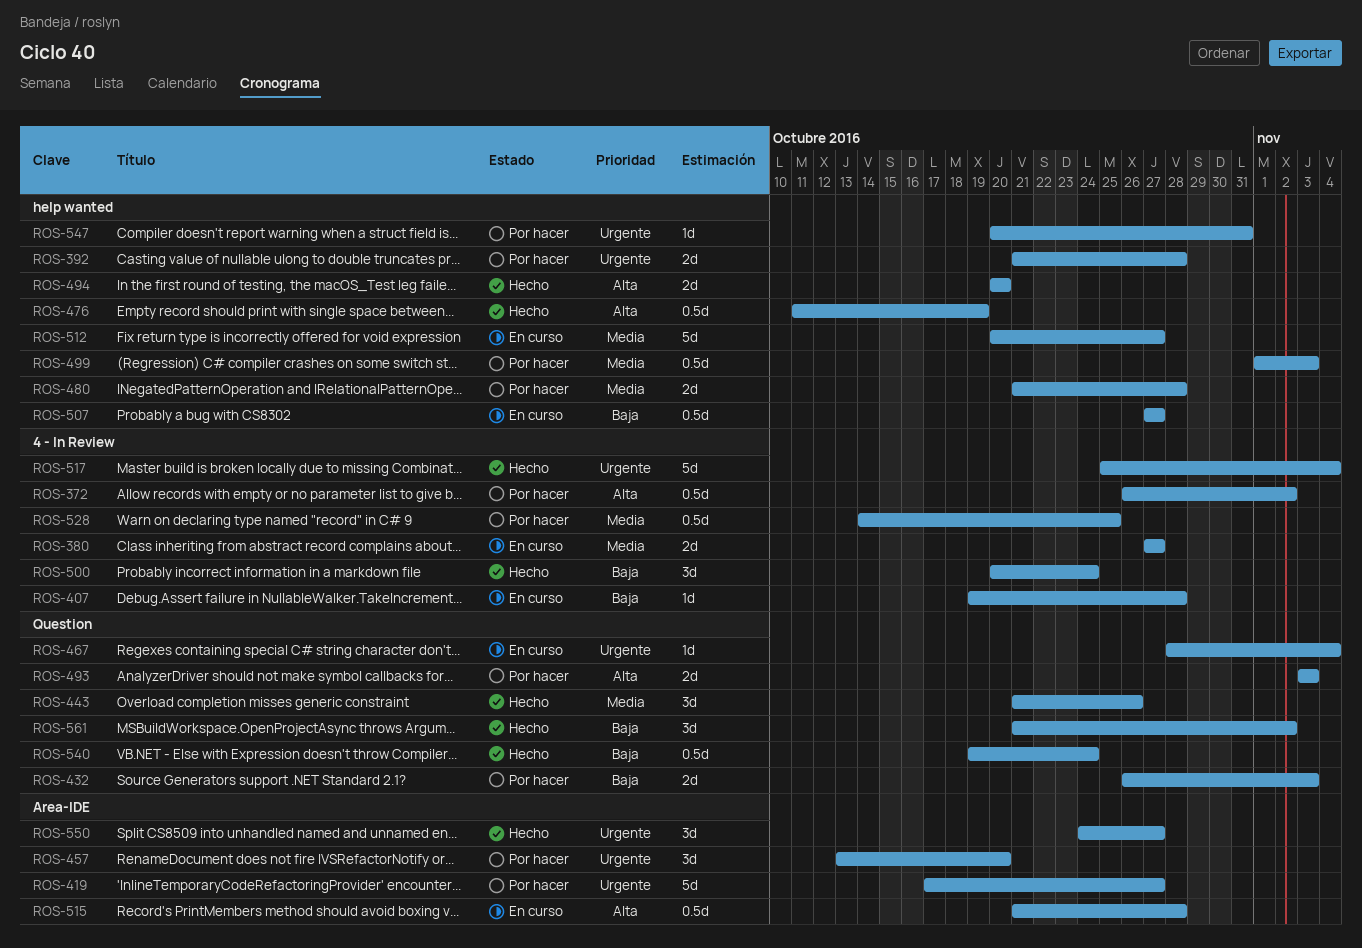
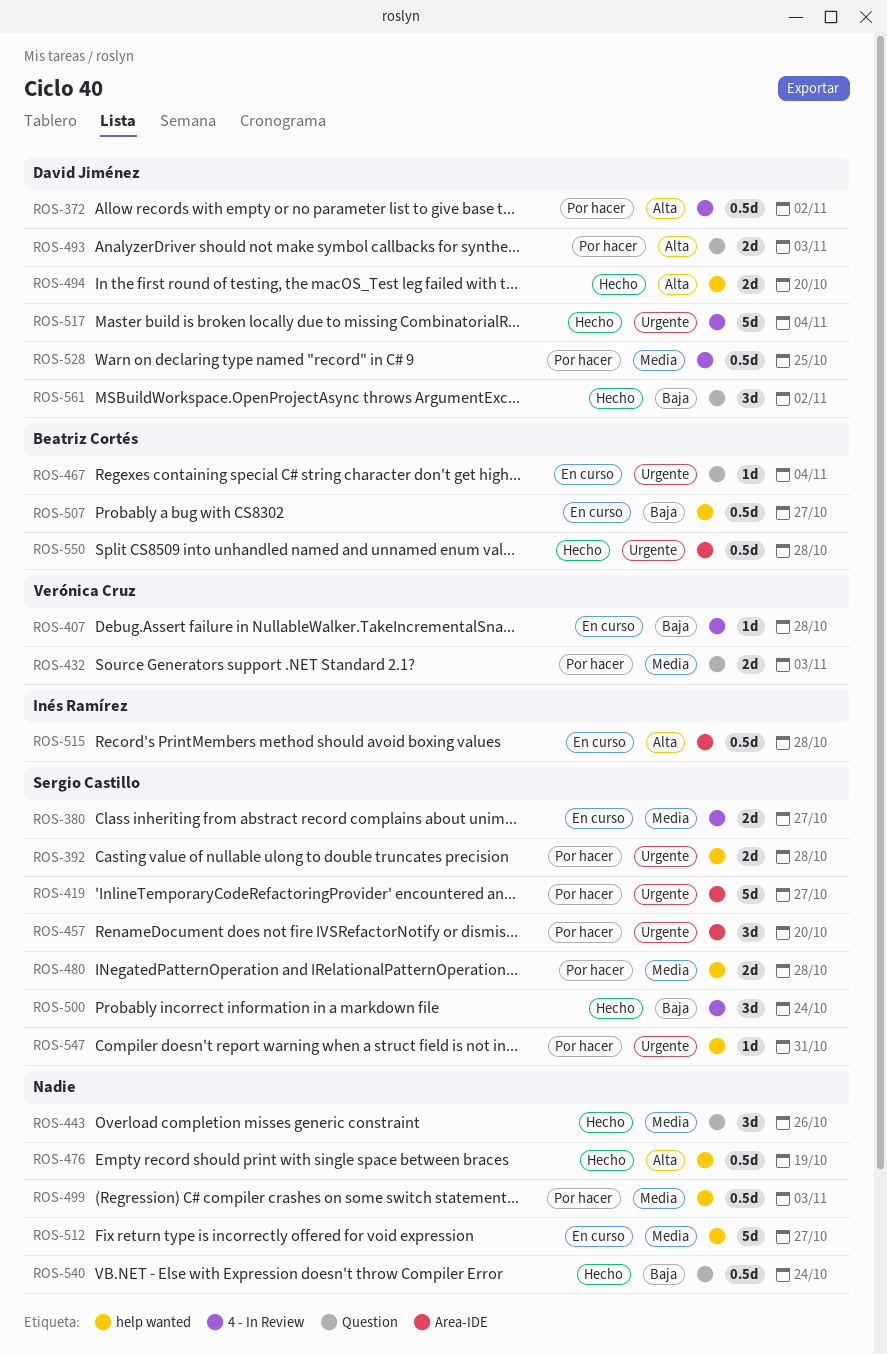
ROS-432, priority: Baja -> Media
ROS-550, estimate: 3d -> 0.5d
ROS-550, due: Oct 27 -> Oct 28

